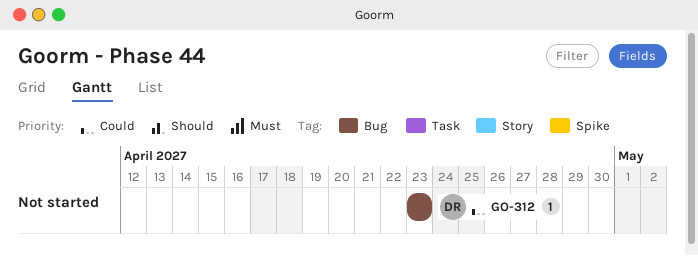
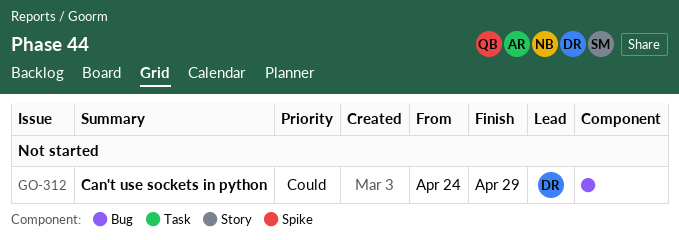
GO-312, start: Apr 23 -> Apr 24
GO-312, due: Apr 23 -> Apr 29

